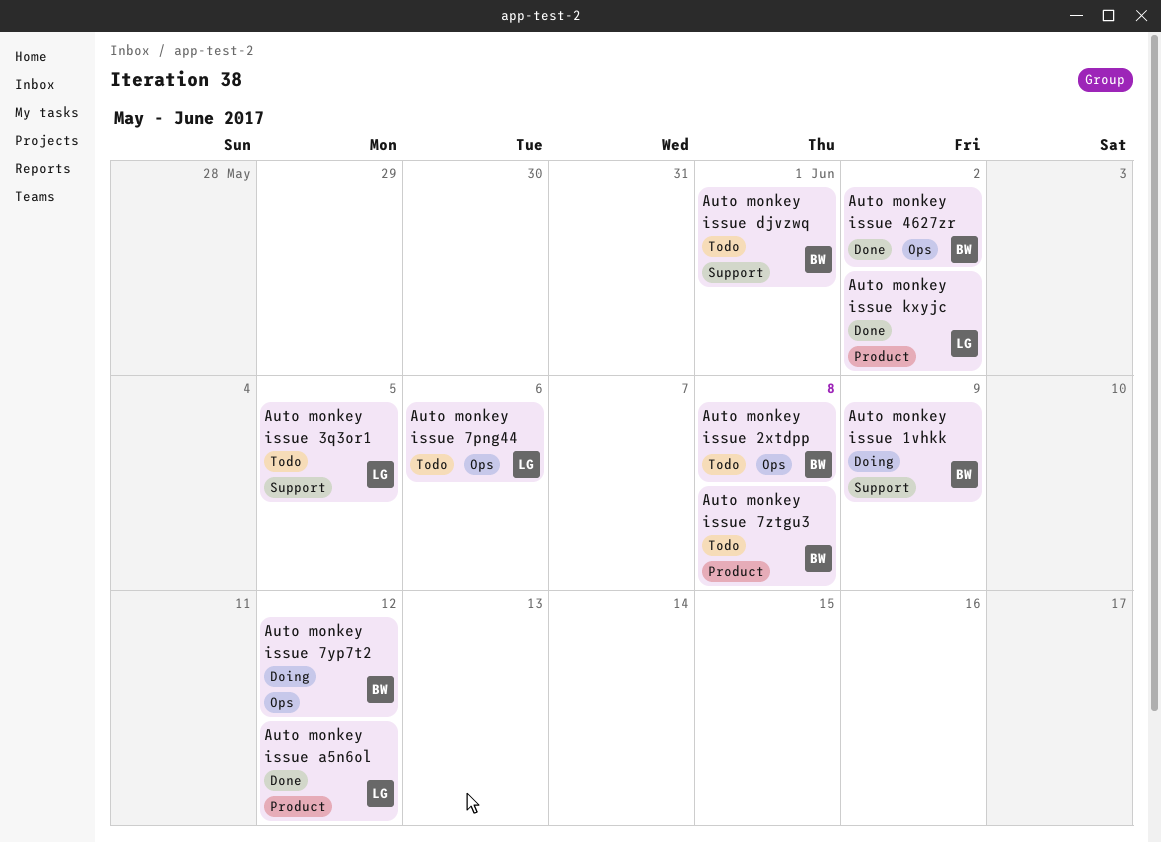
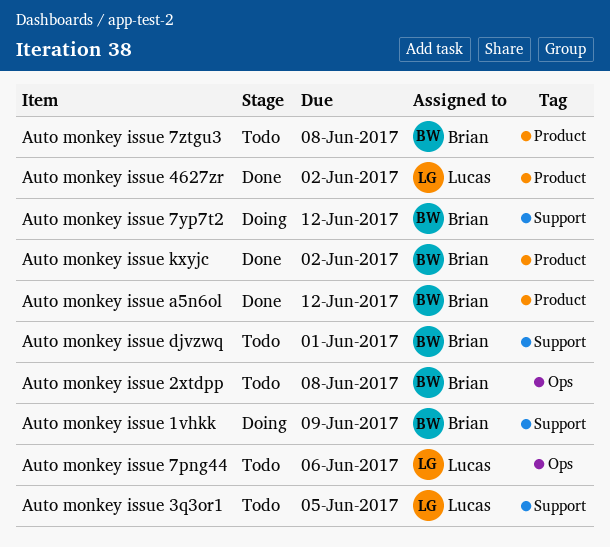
Auto monkey issue 4627zr, owner: Brian -> Lucas
Auto monkey issue 4627zr, label: Ops -> Product
Auto monkey issue 7yp7t2, label: Ops -> Support
Auto monkey issue a5n6ol, owner: Lucas -> Brian
Auto monkey issue kxyjc, owner: Lucas -> Brian

